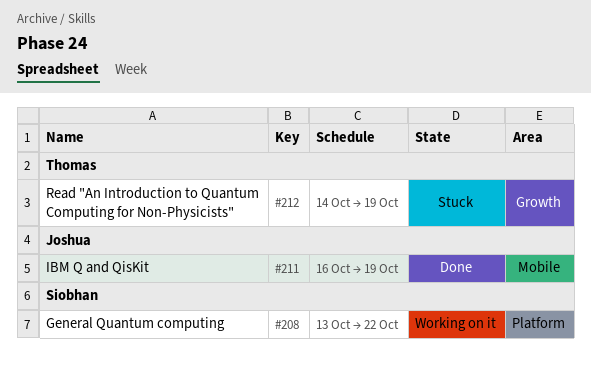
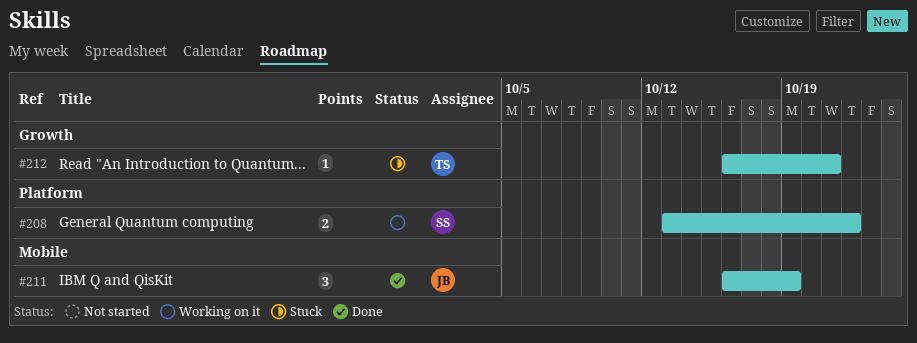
#212, start: Oct 14 -> Oct 16
#212, due: Oct 19 -> Oct 21

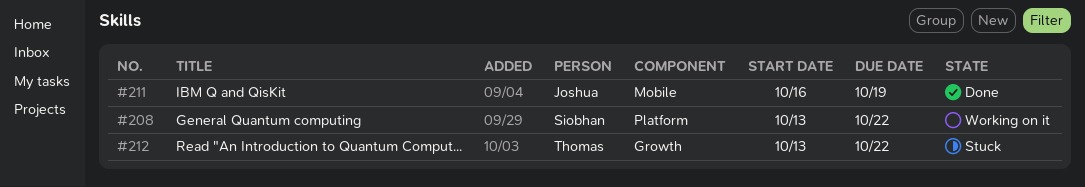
#212, start: Oct 16 -> Oct 13
#212, due: Oct 21 -> Oct 22

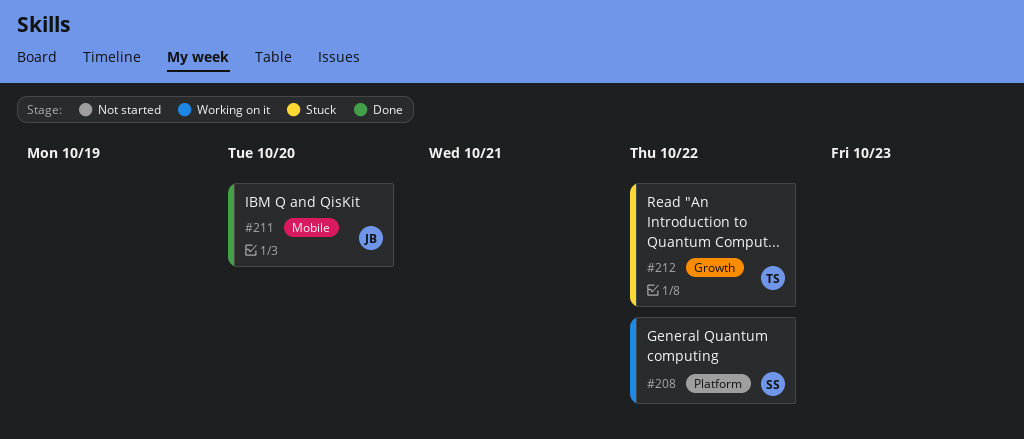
#211, due: Oct 19 -> Oct 20

